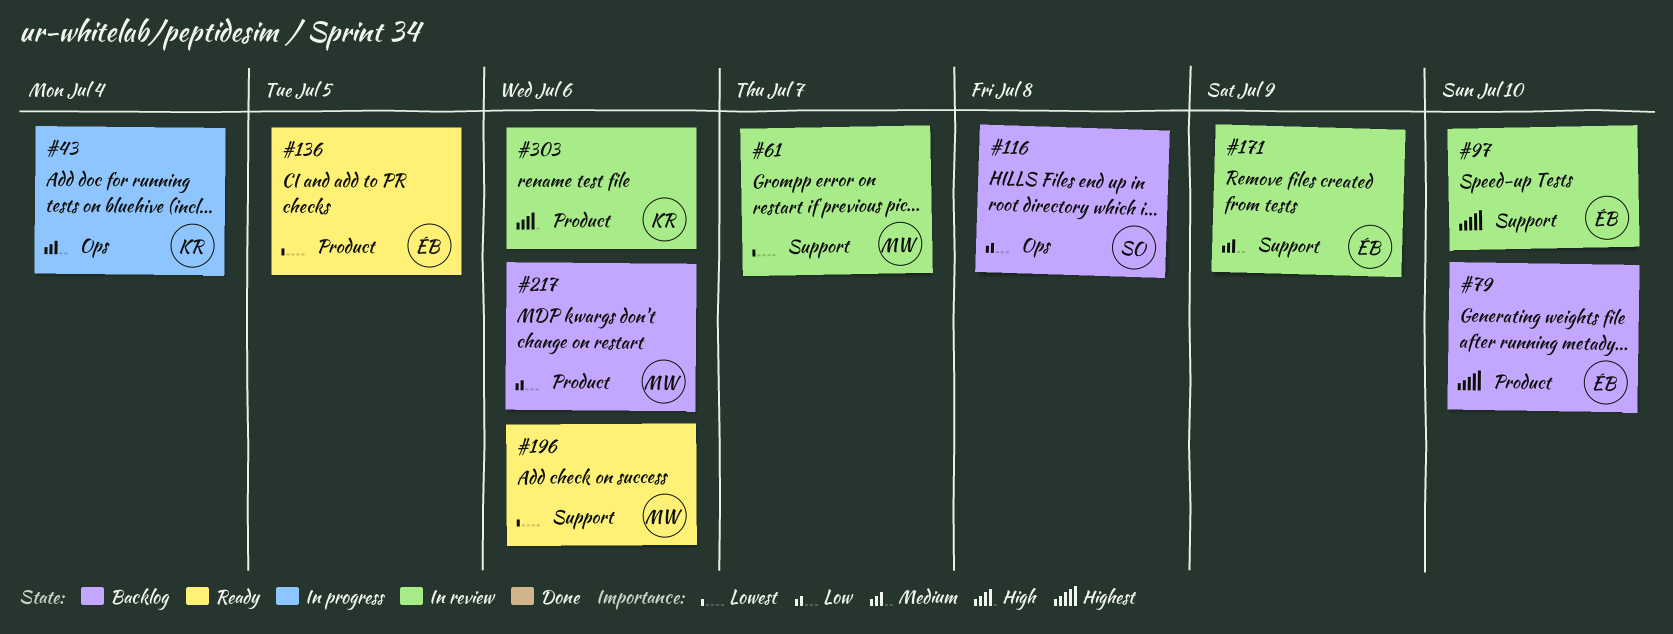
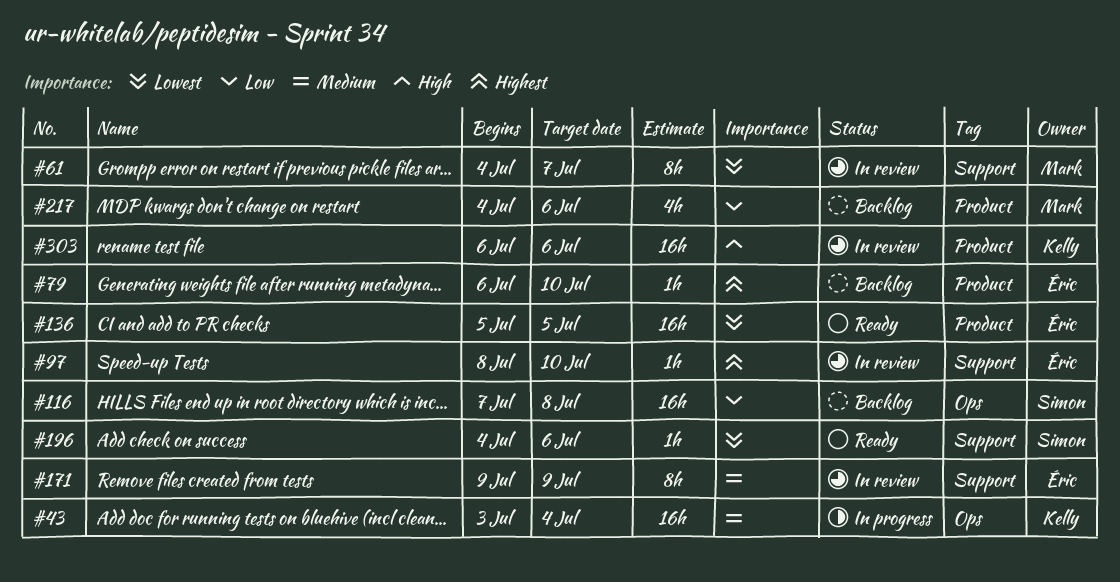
#196, owner: Mark -> Simon

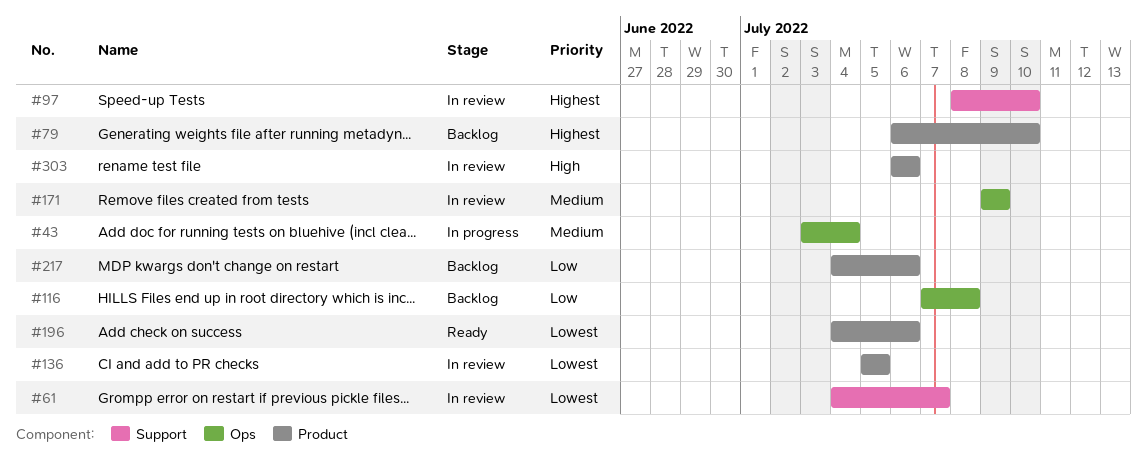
#136, status: Ready -> In review
#171, label: Support -> Ops
#196, label: Support -> Product

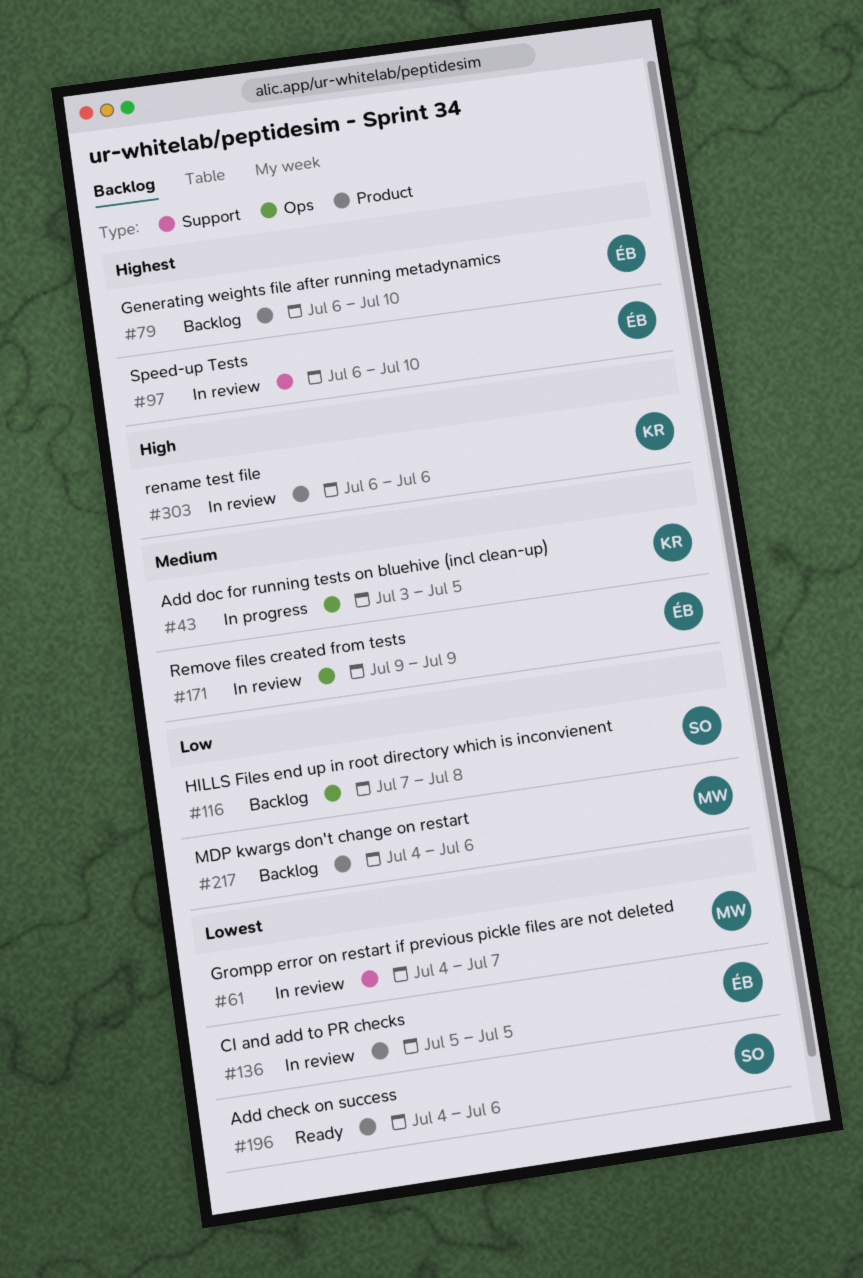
#43, due: Jul 4 -> Jul 5
#97, start: Jul 8 -> Jul 6

